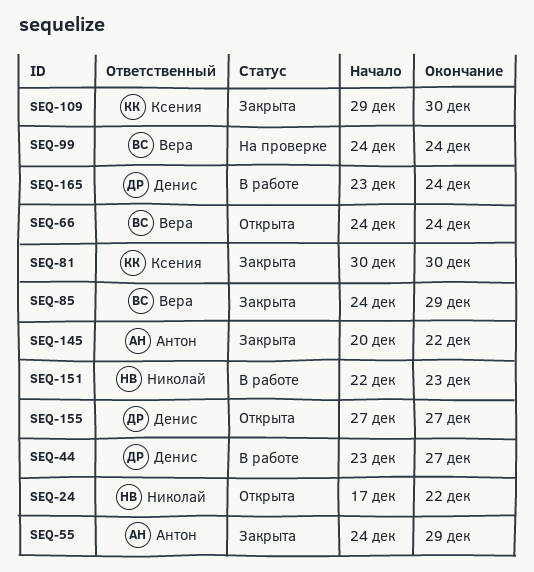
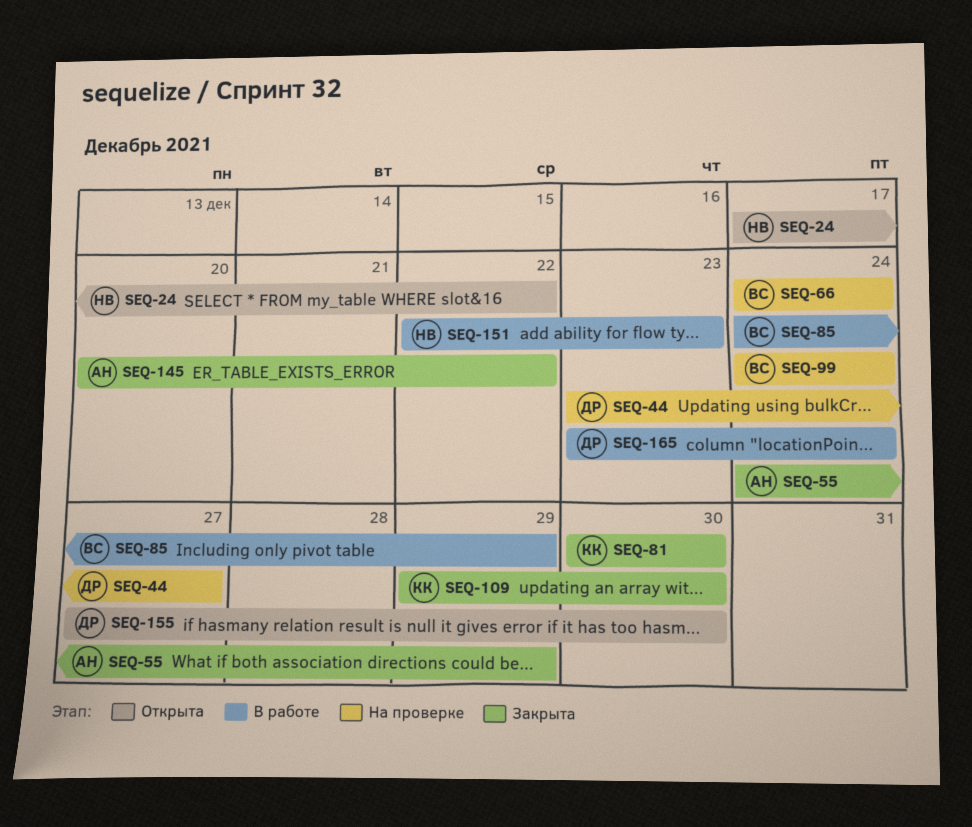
SEQ-44, status: В работе -> На проверке
SEQ-66, status: Открыта -> На проверке
SEQ-85, status: Закрыта -> В работе
SEQ-155, due: Dec 27 -> Dec 30

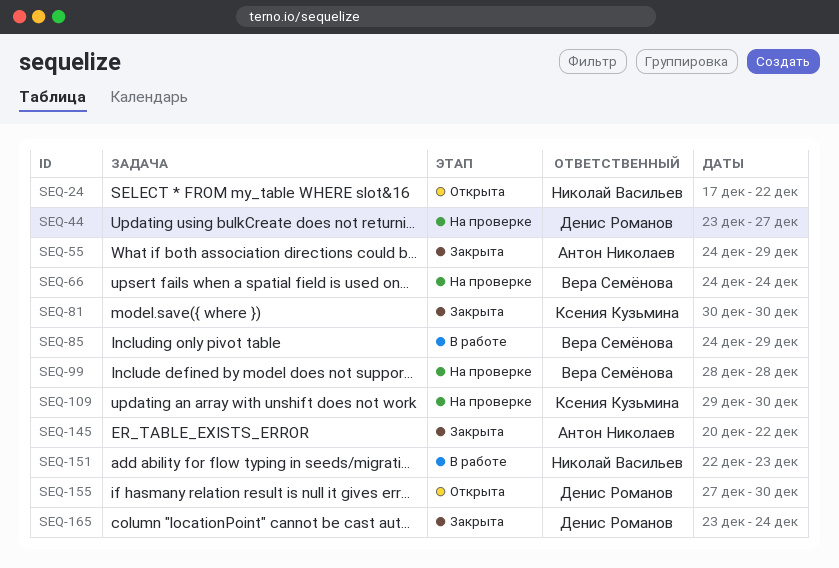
SEQ-99, start: Dec 24 -> Dec 28
SEQ-99, due: Dec 24 -> Dec 28
SEQ-109, status: Закрыта -> На проверке
SEQ-165, status: В работе -> Закрыта

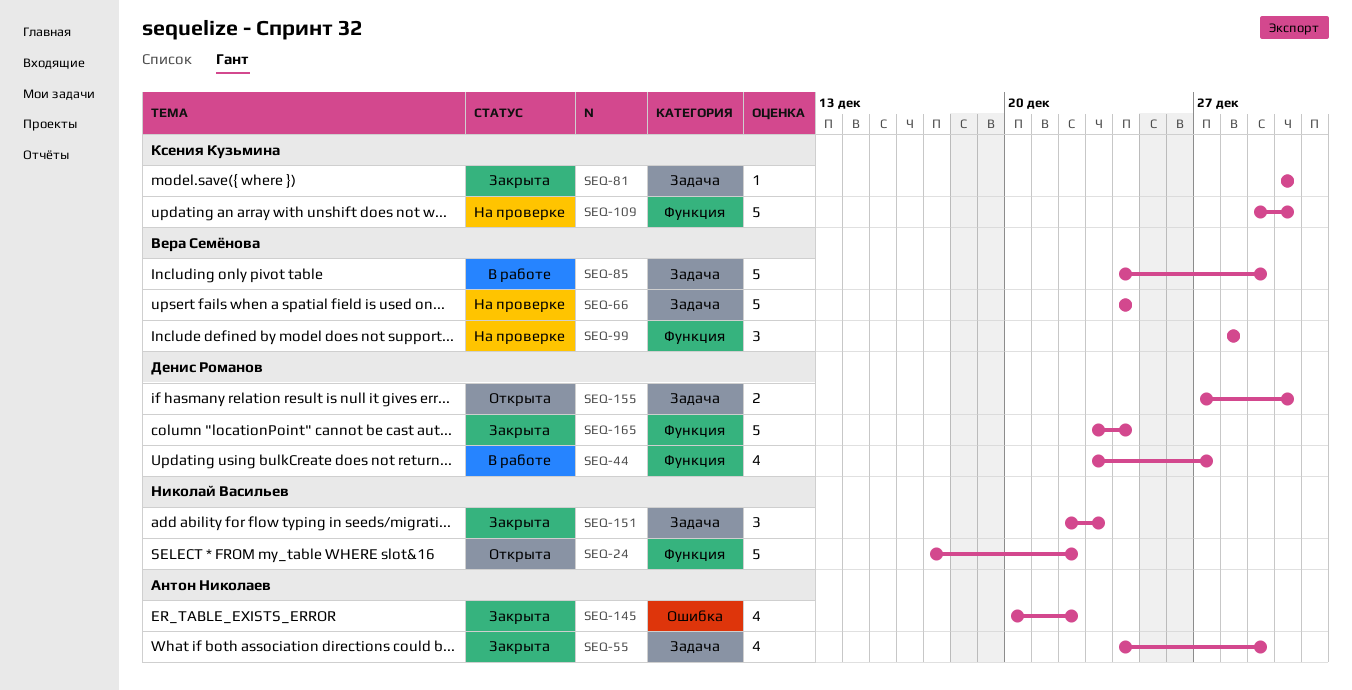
SEQ-44, status: На проверке -> В работе
SEQ-151, status: В работе -> Закрыта

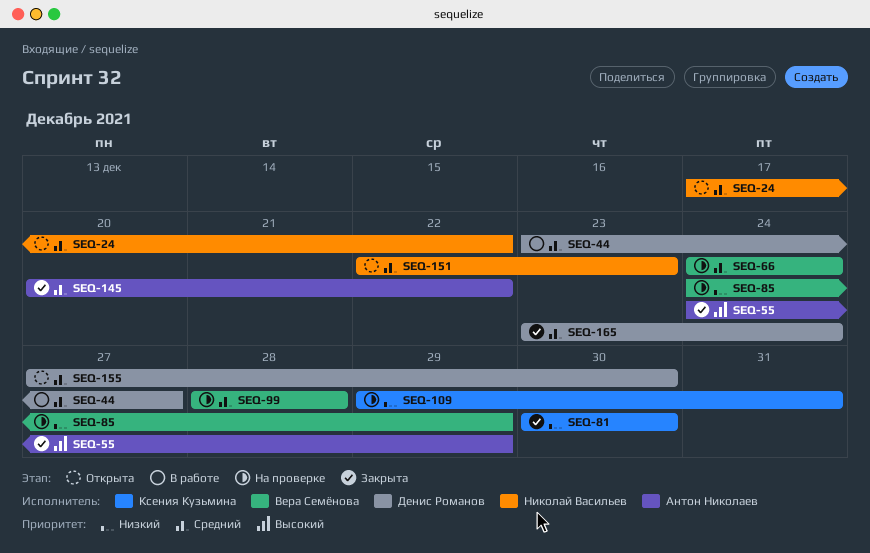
SEQ-85, status: В работе -> На проверке
SEQ-109, due: Dec 30 -> Dec 31
SEQ-151, status: Закрыта -> Открыта

